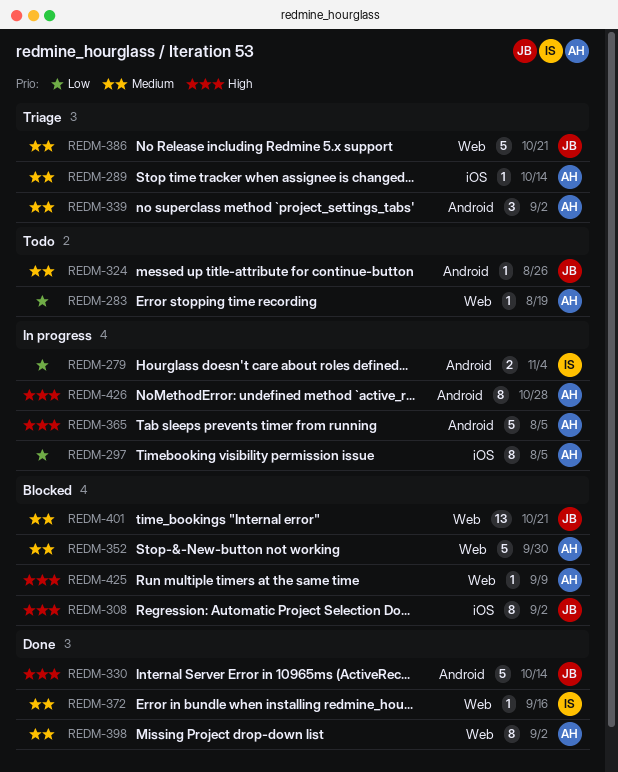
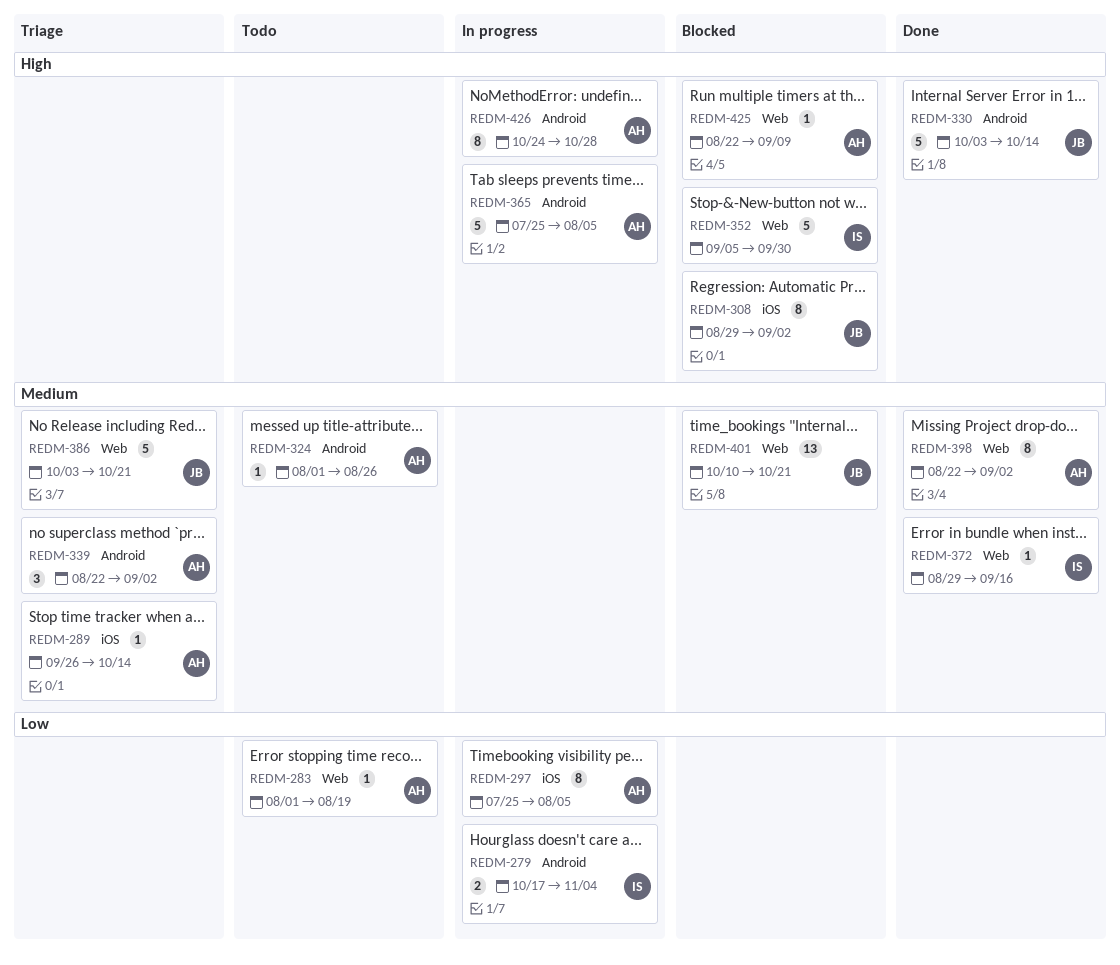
REDM-324, owner: JB -> AH
REDM-352, owner: AH -> IS
REDM-352, priority: Medium -> High

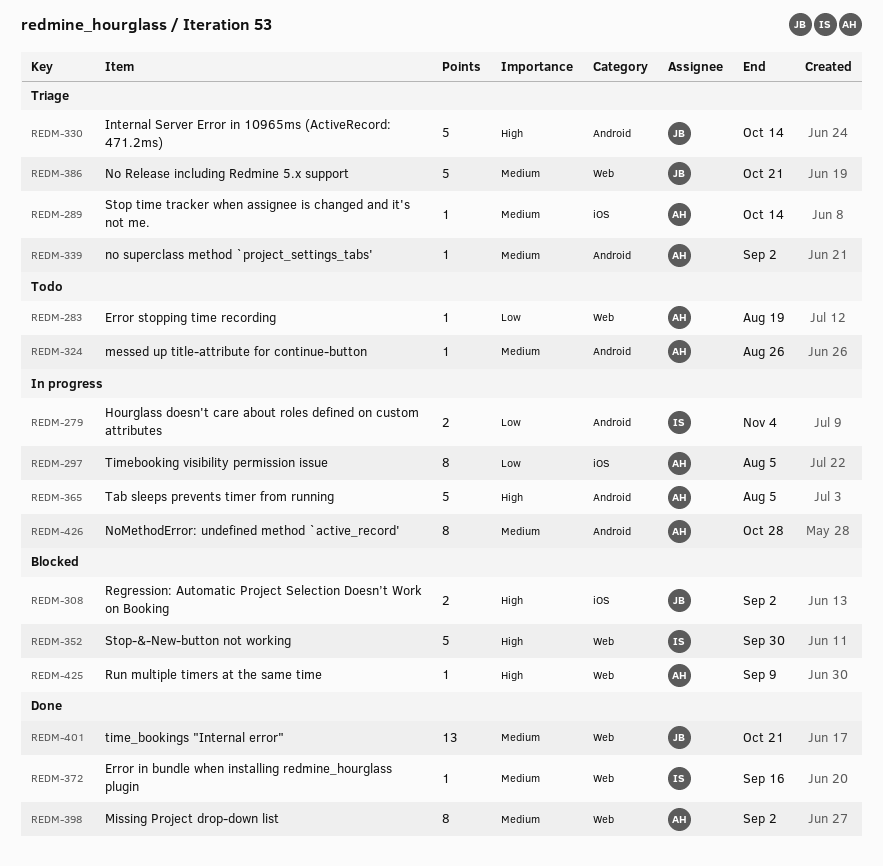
REDM-308, estimate: 8 -> 2
REDM-330, status: Done -> Triage
REDM-339, estimate: 3 -> 1
REDM-401, status: Blocked -> Done
REDM-426, priority: High -> Medium

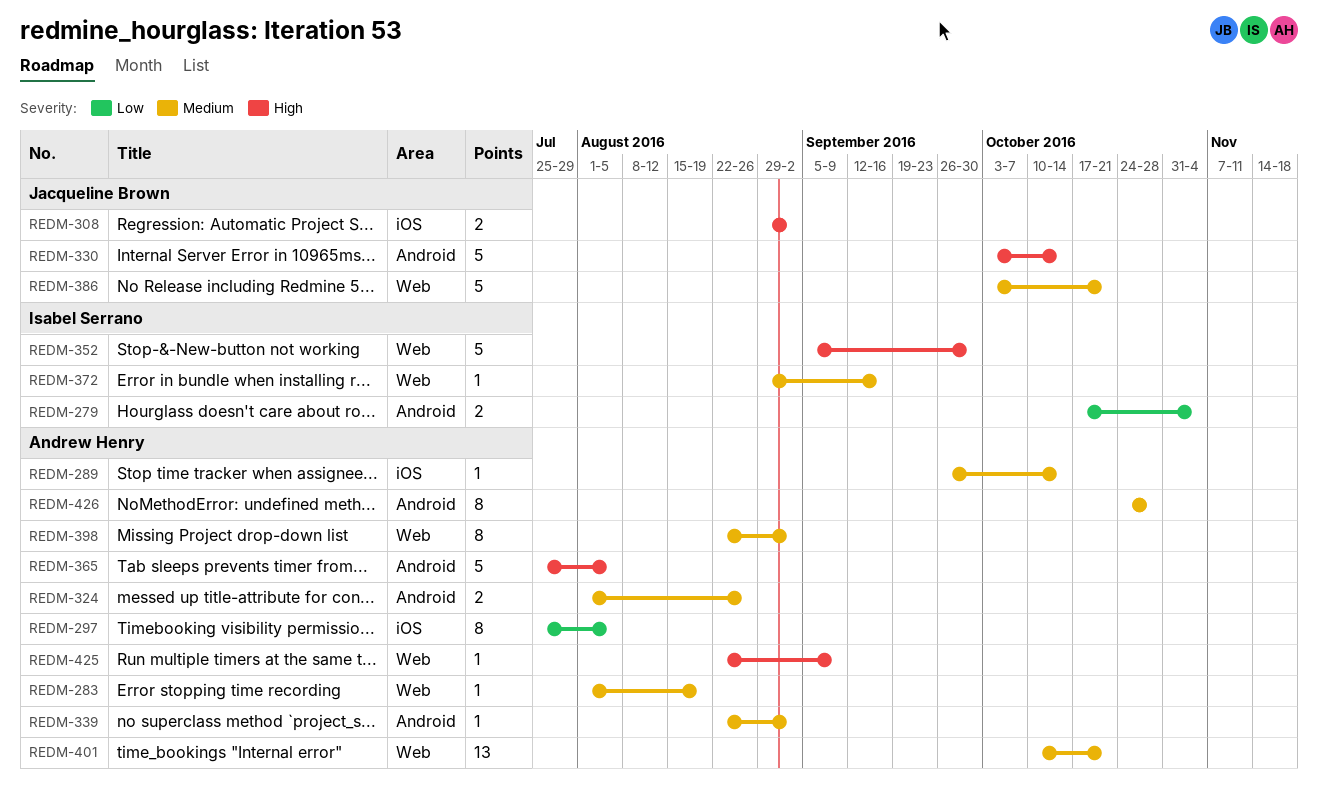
REDM-283, priority: Low -> Medium
REDM-324, estimate: 1 -> 2
REDM-401, owner: Jacqueline Brown -> Andrew Henry

